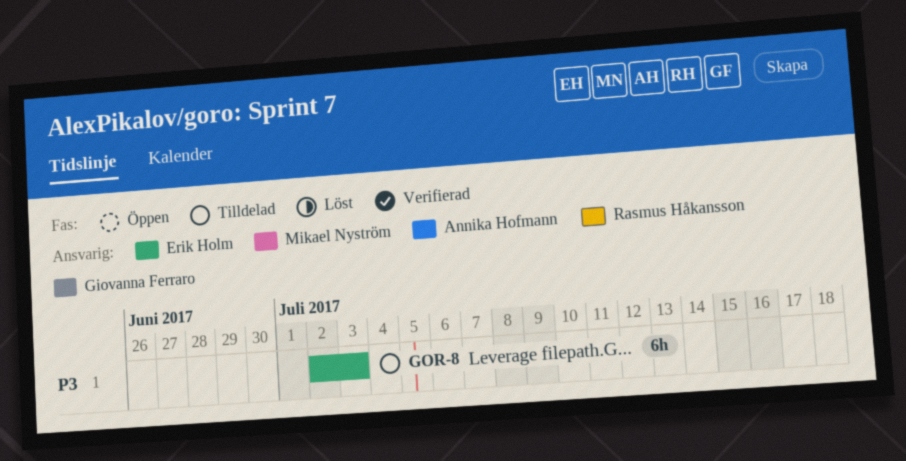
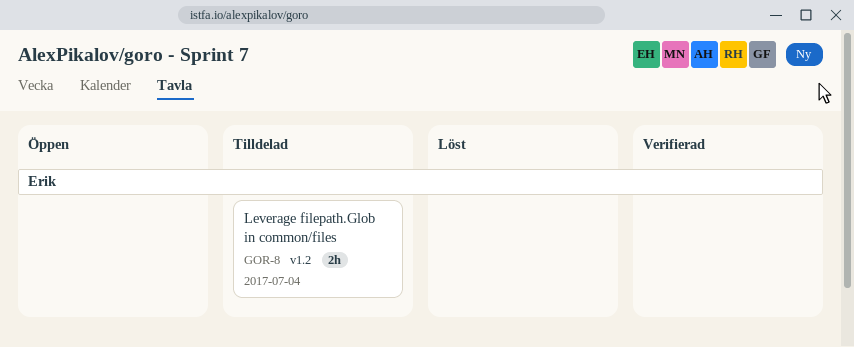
GOR-8, estimate: 6h -> 2h
GOR-8, due: Jul 3 -> Jul 4

